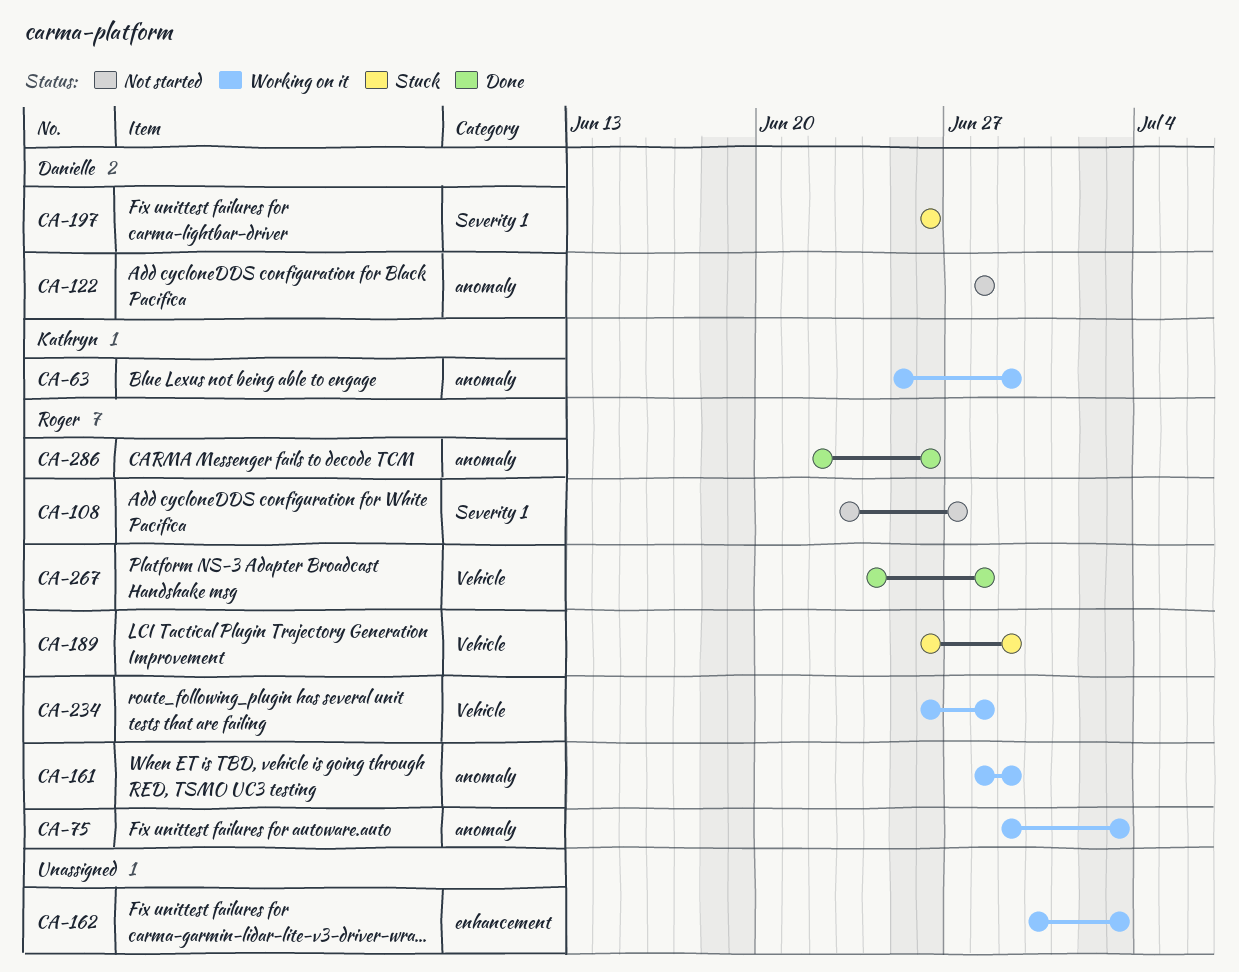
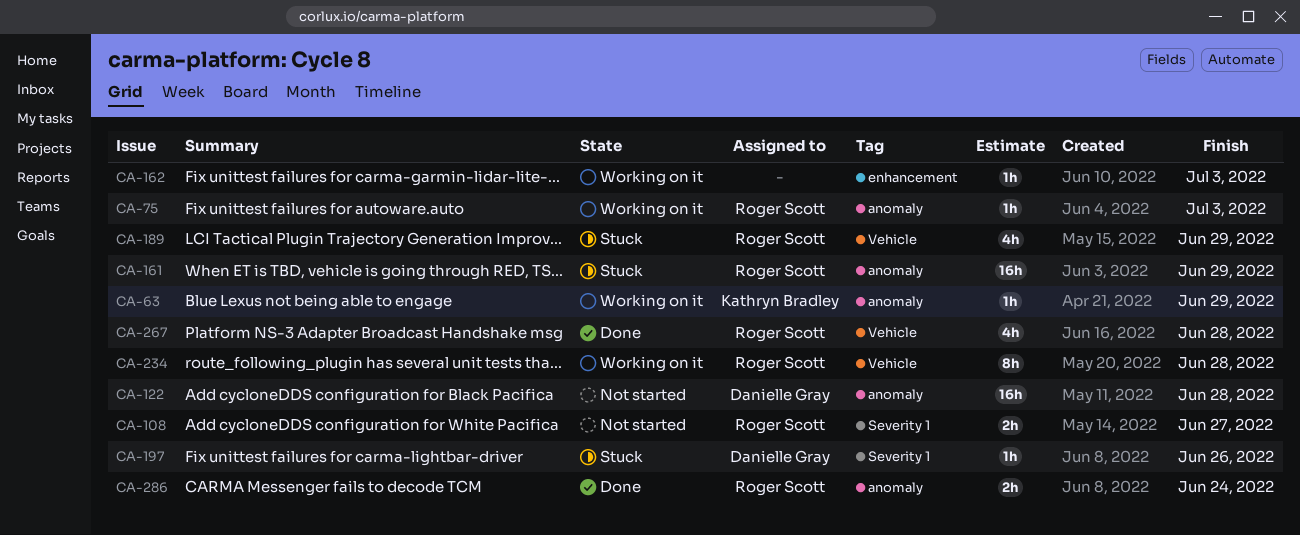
CA-161, status: Working on it -> Stuck
CA-286, due: Jun 26 -> Jun 24

